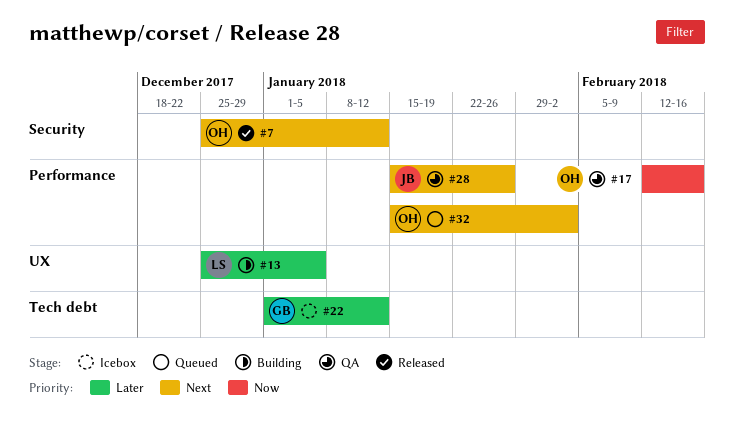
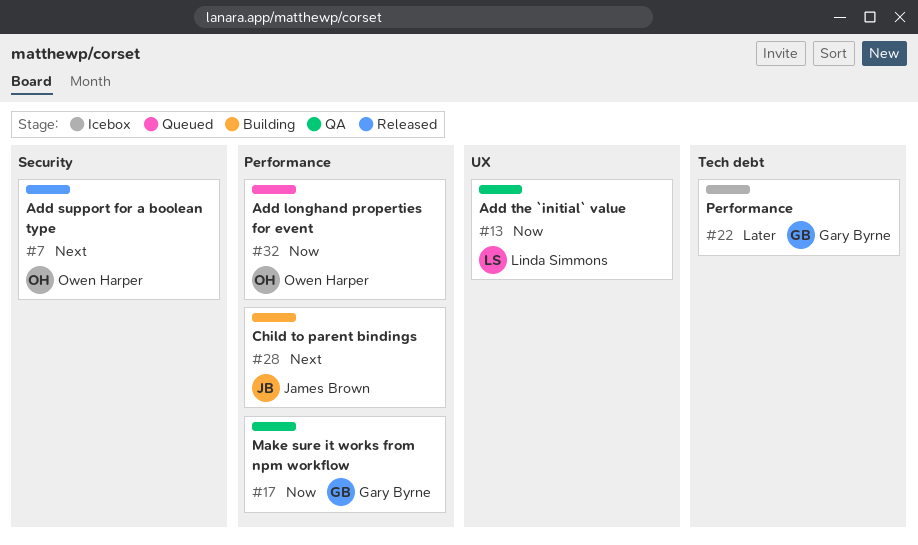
#13, status: Building -> QA
#13, priority: Later -> Now
#17, owner: Owen Harper -> Gary Byrne
#28, status: QA -> Building
#32, priority: Next -> Now

